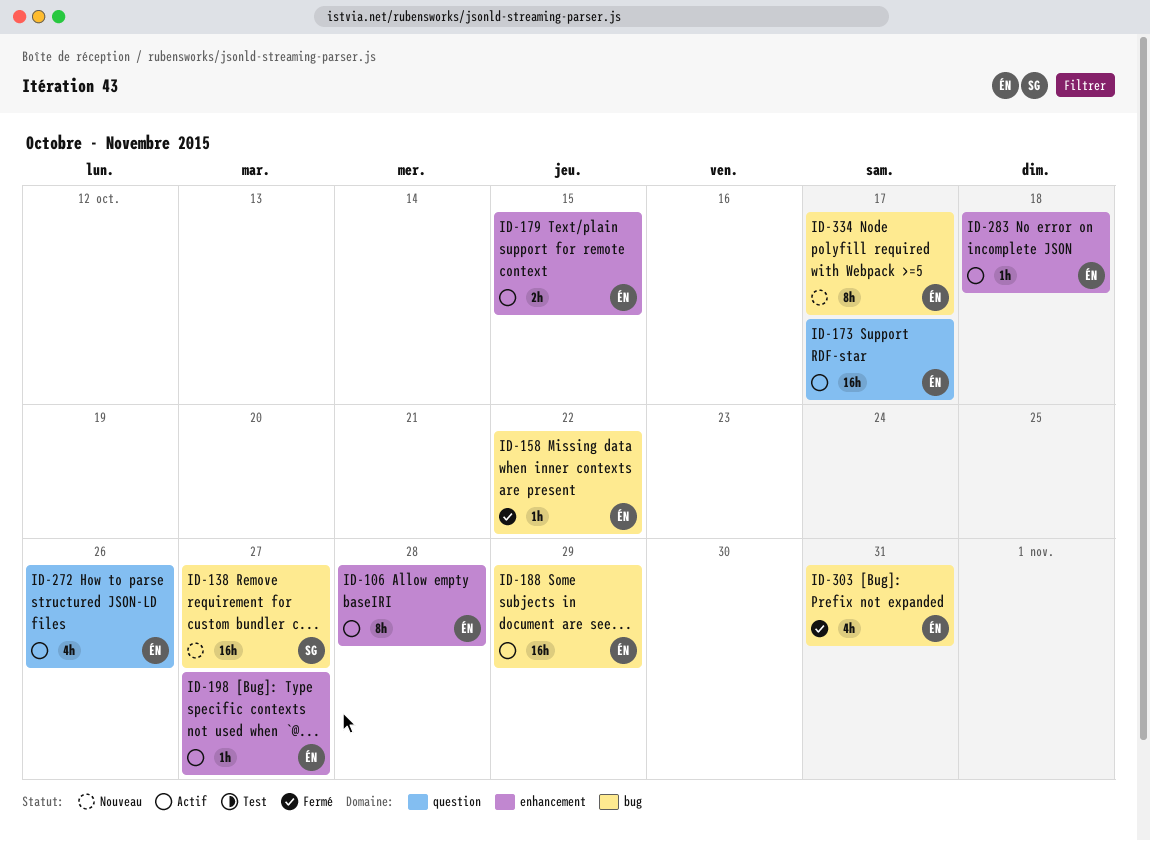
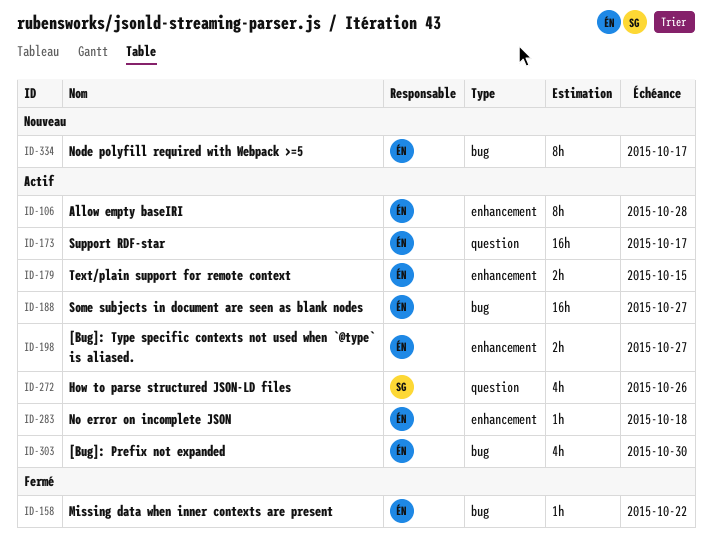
ID-138: present -> none
ID-188, due: Oct 29 -> Oct 27
ID-198, estimate: 1h -> 2h
ID-272, owner: ÉN -> SG
ID-303, status: Fermé -> Actif
ID-303, due: Oct 31 -> Oct 30

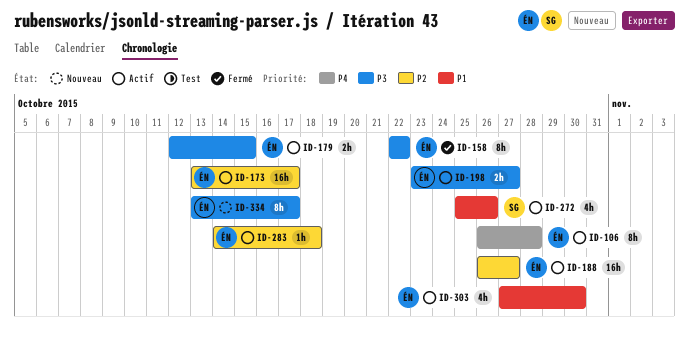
ID-158, estimate: 1h -> 8h

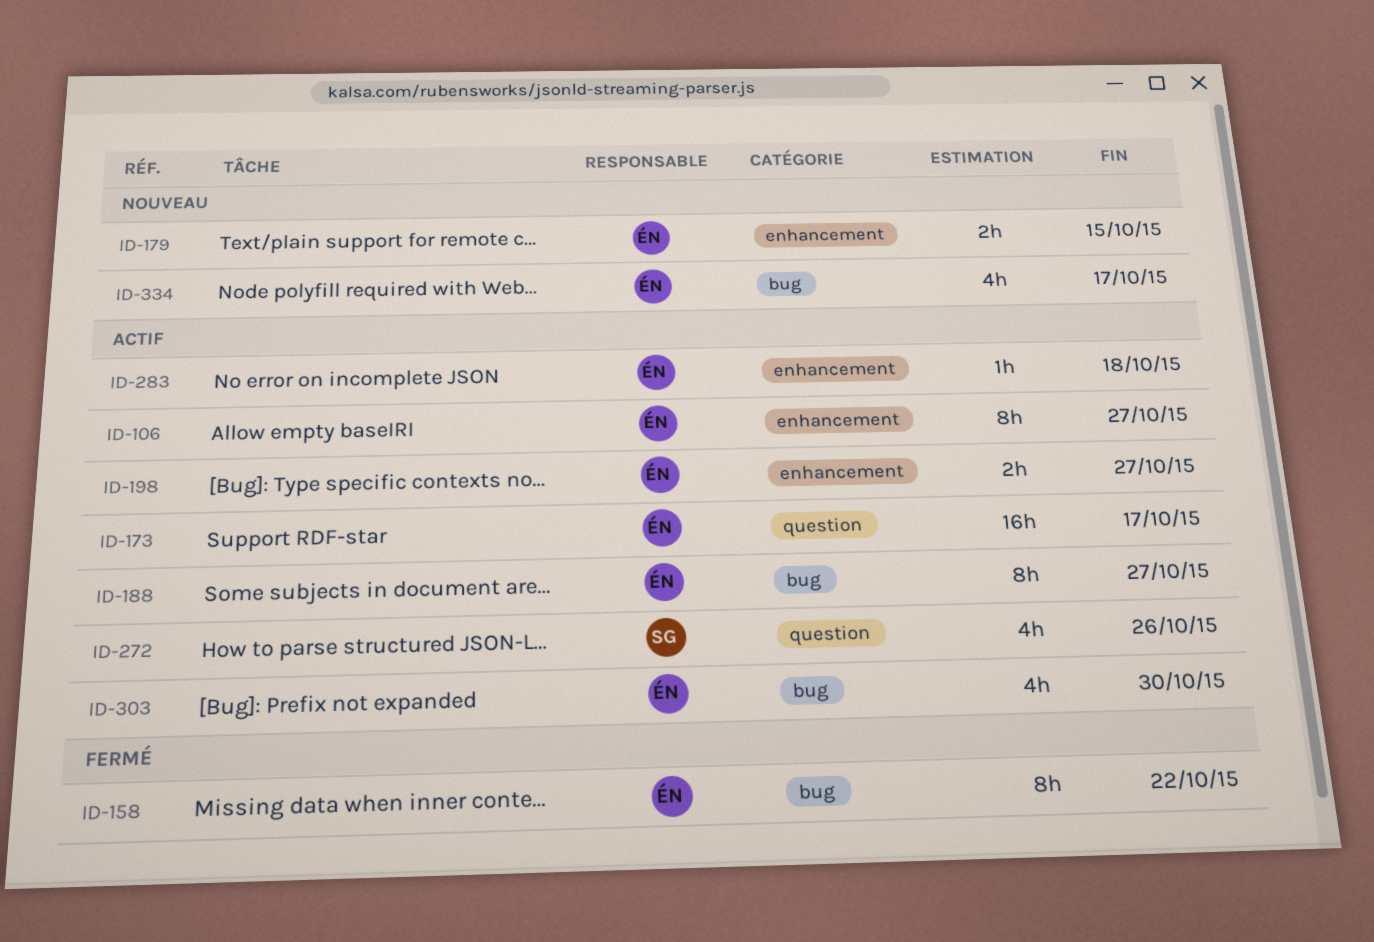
ID-106, due: Oct 28 -> Oct 27
ID-179, status: Actif -> Nouveau
ID-188, estimate: 16h -> 8h
ID-334, estimate: 8h -> 4h

